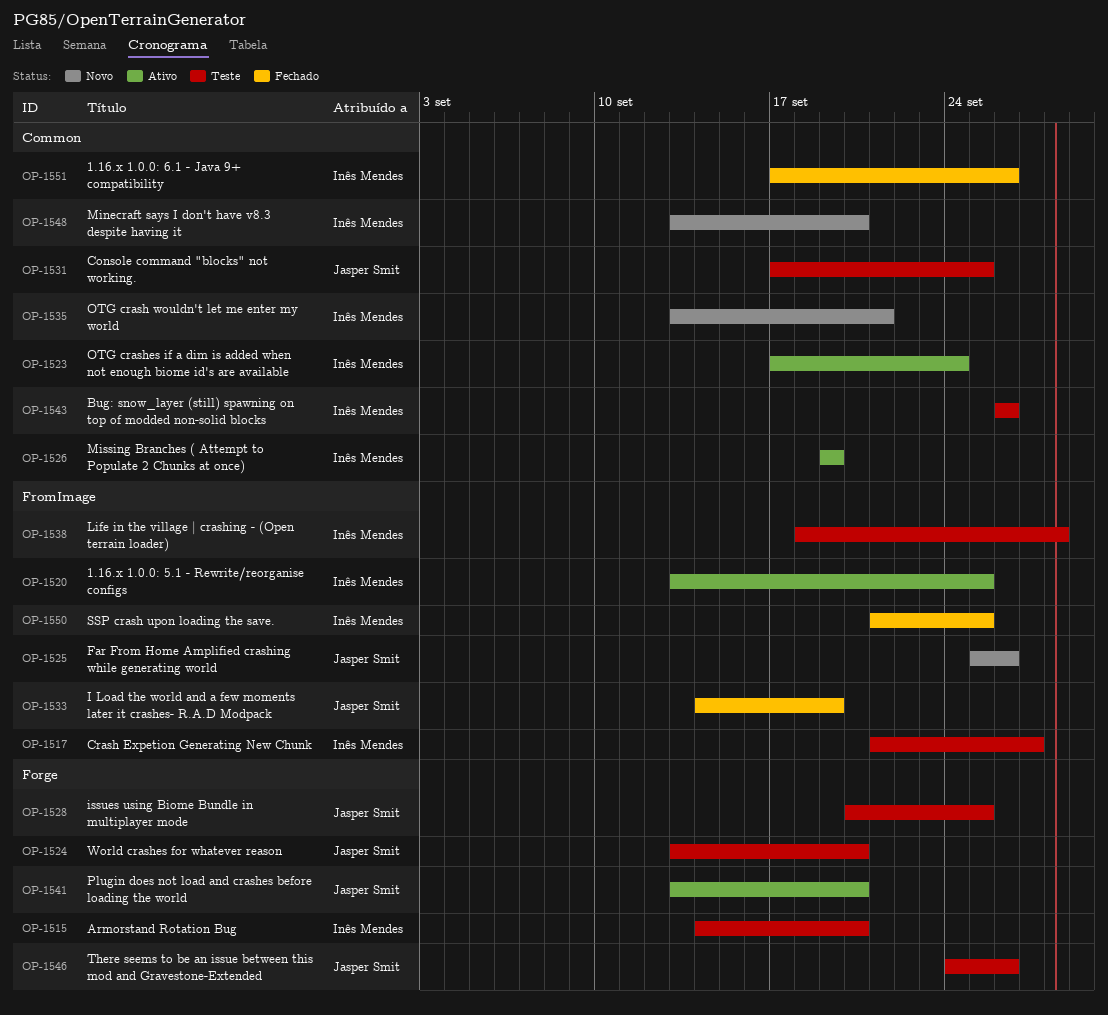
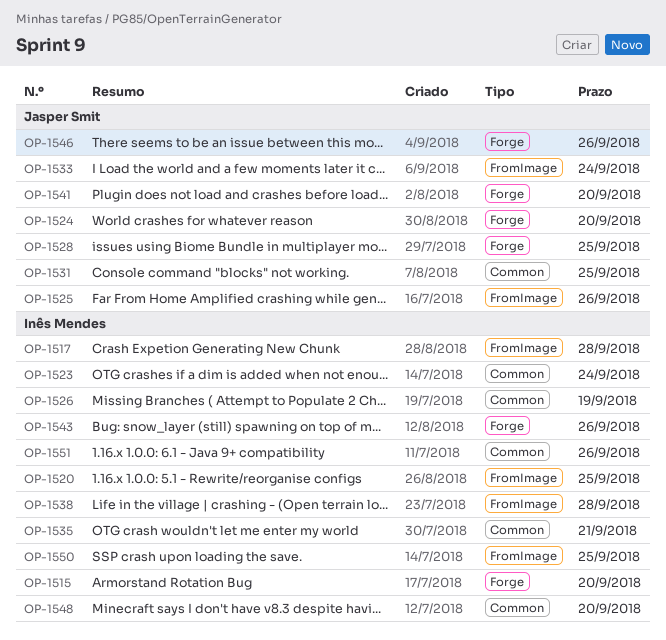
OP-1517, due: Sep 27 -> Sep 28
OP-1533, due: Sep 19 -> Sep 24
OP-1543, label: Common -> Forge

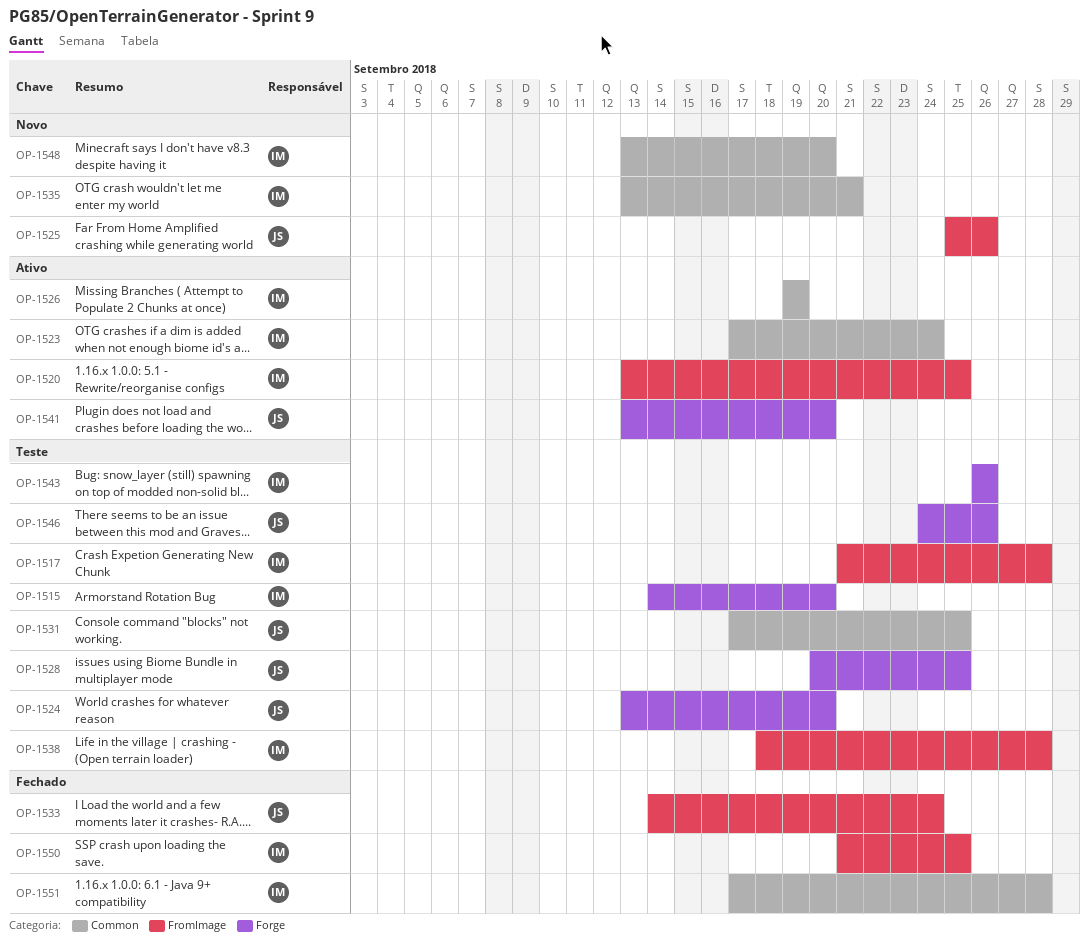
OP-1551, due: Sep 26 -> Sep 28

